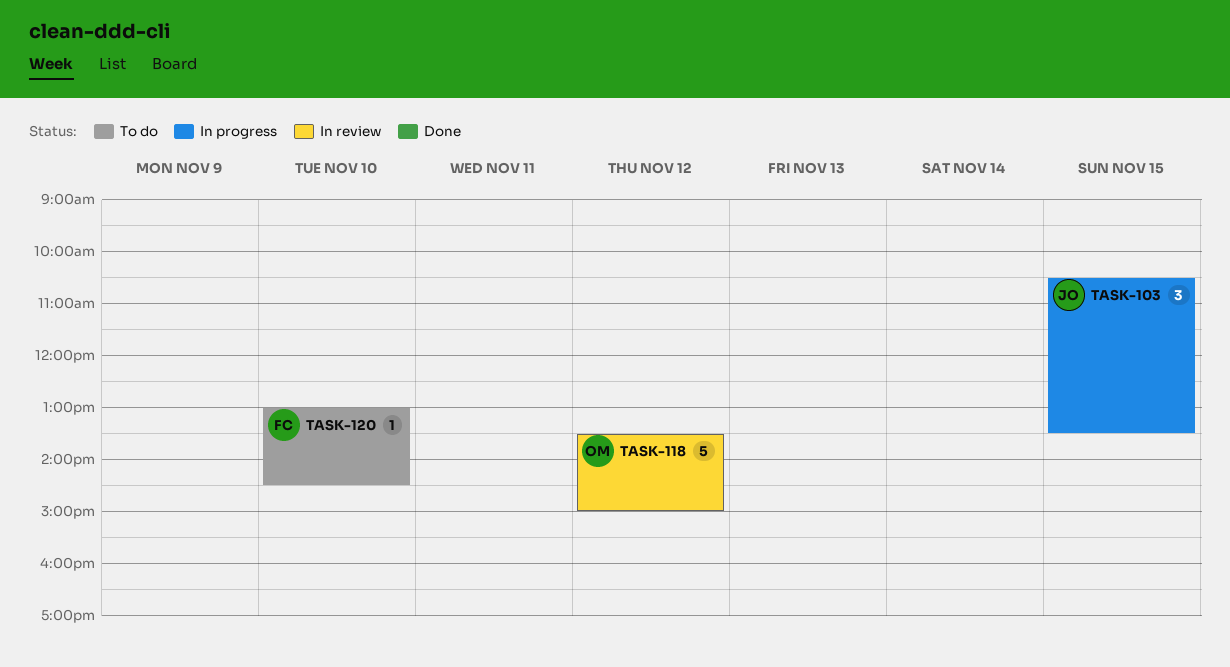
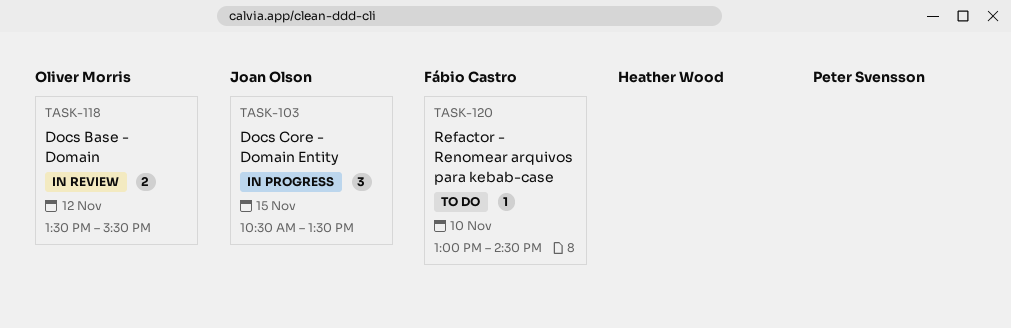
TASK-118, estimate: 5 -> 2
TASK-118, ends: 15:00 -> 15:30

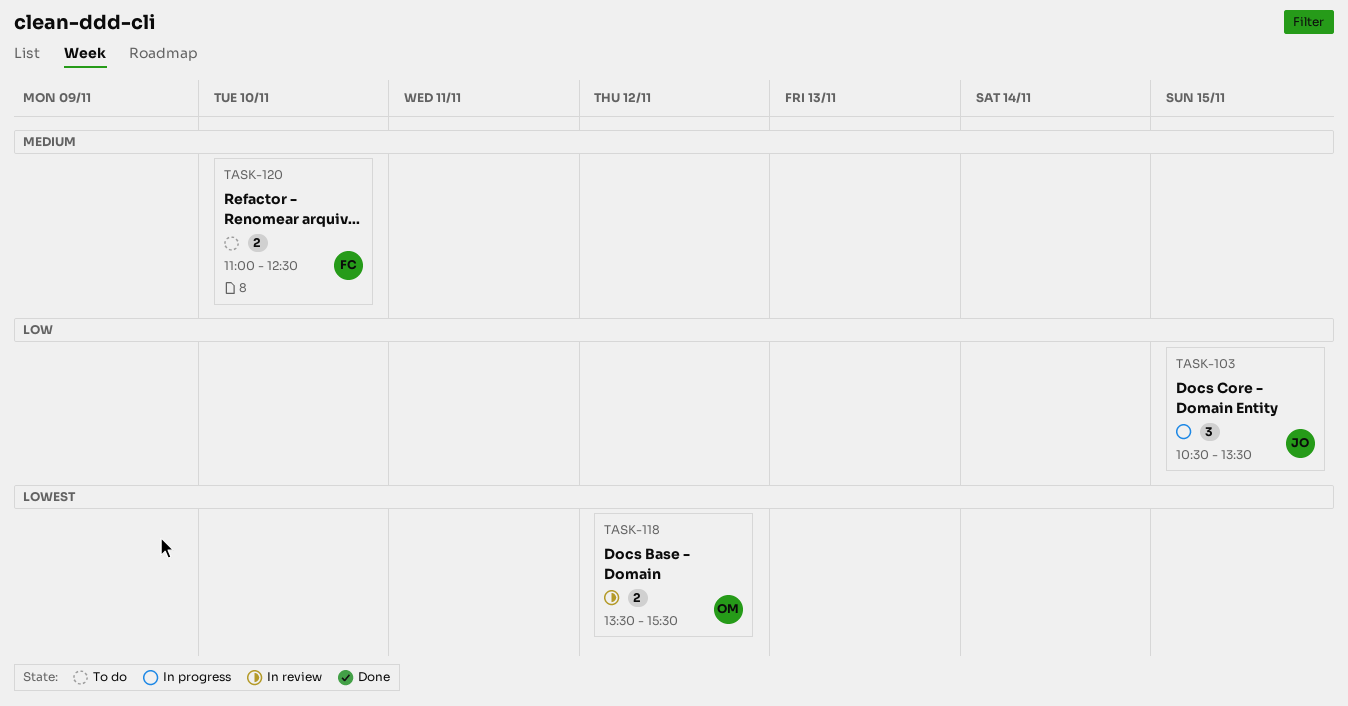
TASK-120, estimate: 1 -> 2
TASK-120, begins: 13:00 -> 11:00
TASK-120, ends: 14:30 -> 12:30

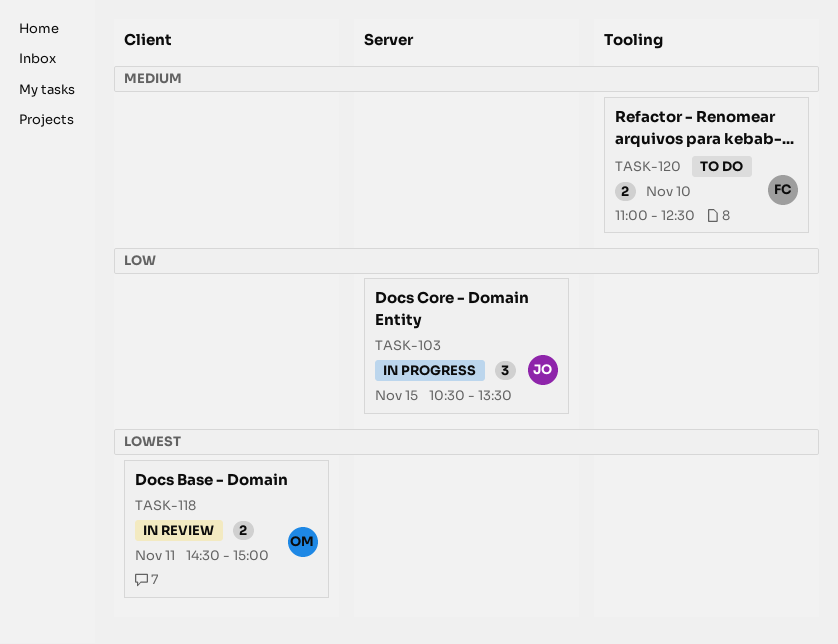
TASK-118, day: Nov 12 -> Nov 11
TASK-118, begins: 13:30 -> 14:30
TASK-118, ends: 15:30 -> 15:00

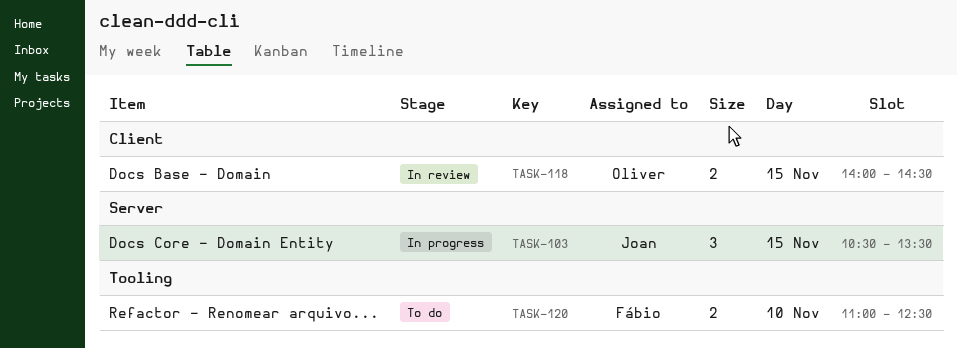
TASK-118, day: Nov 11 -> Nov 15
TASK-118, begins: 14:30 -> 14:00
TASK-118, ends: 15:00 -> 14:30

